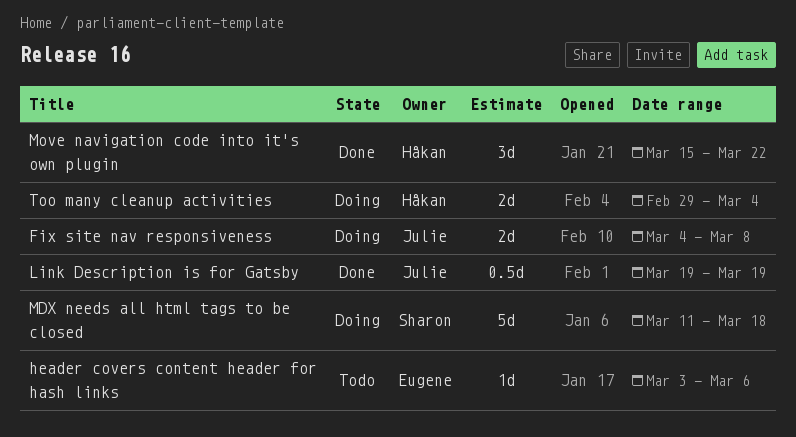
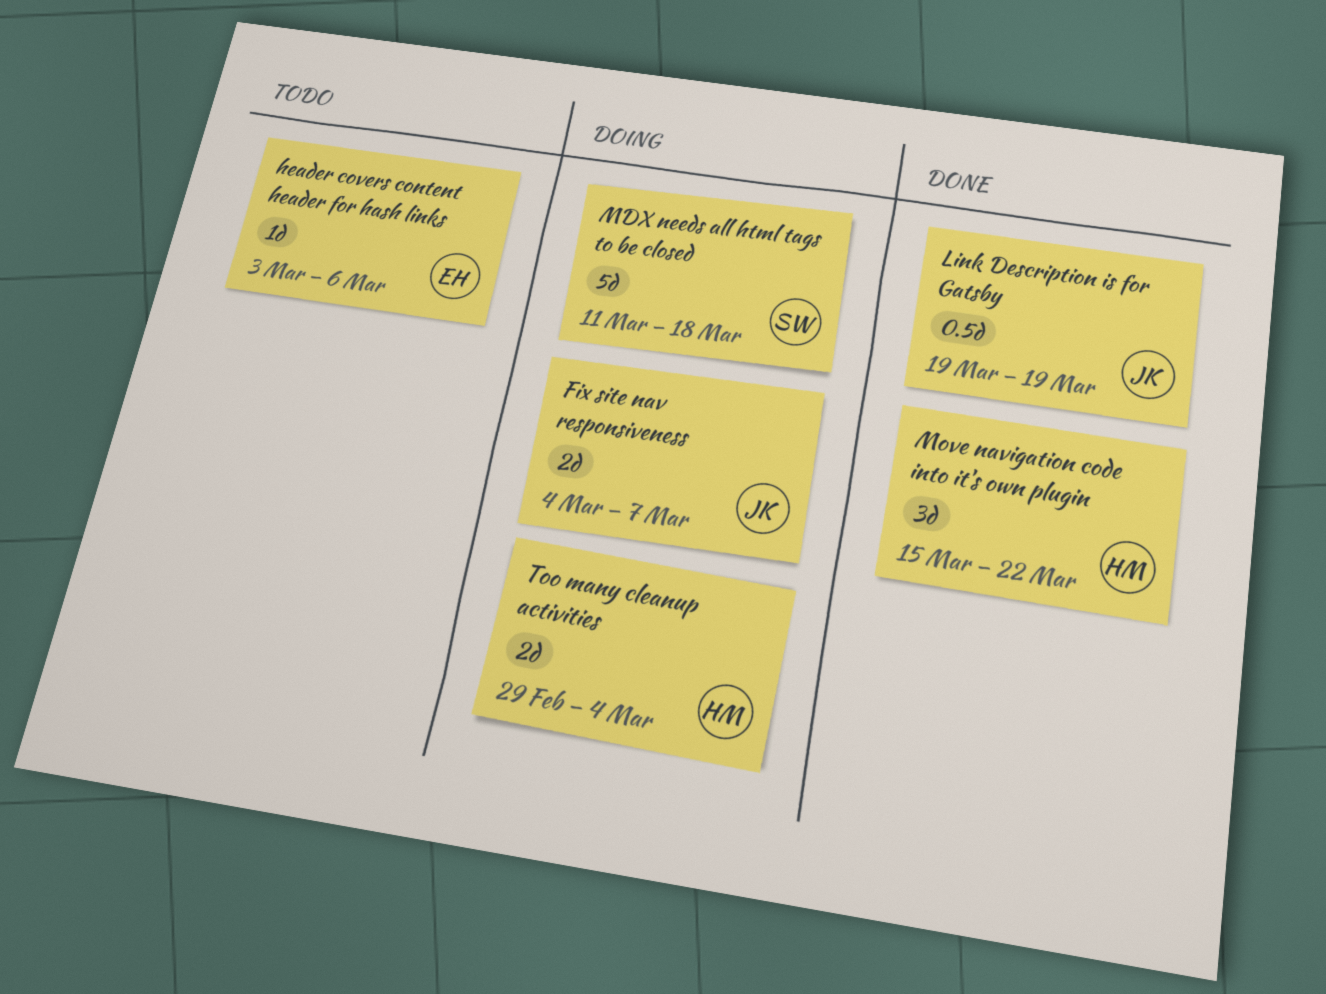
Fix site nav responsiveness, due: Mar 8 -> Mar 7

